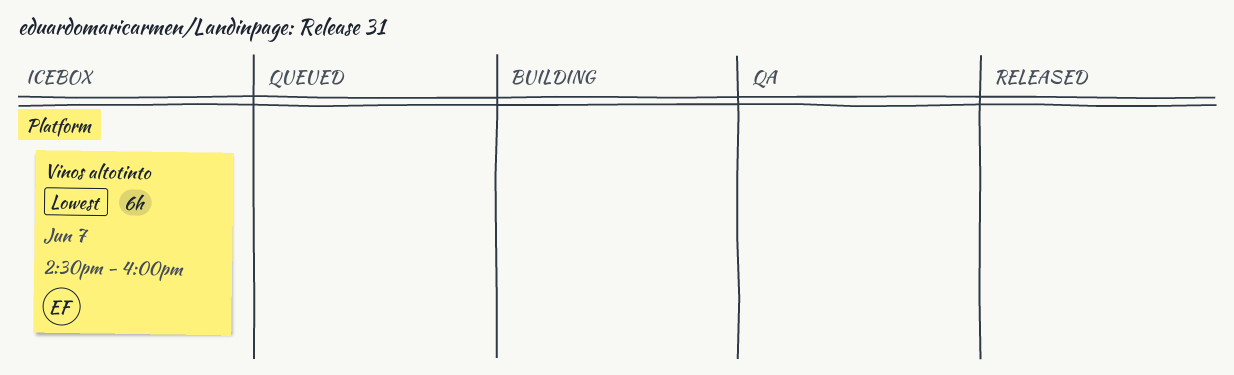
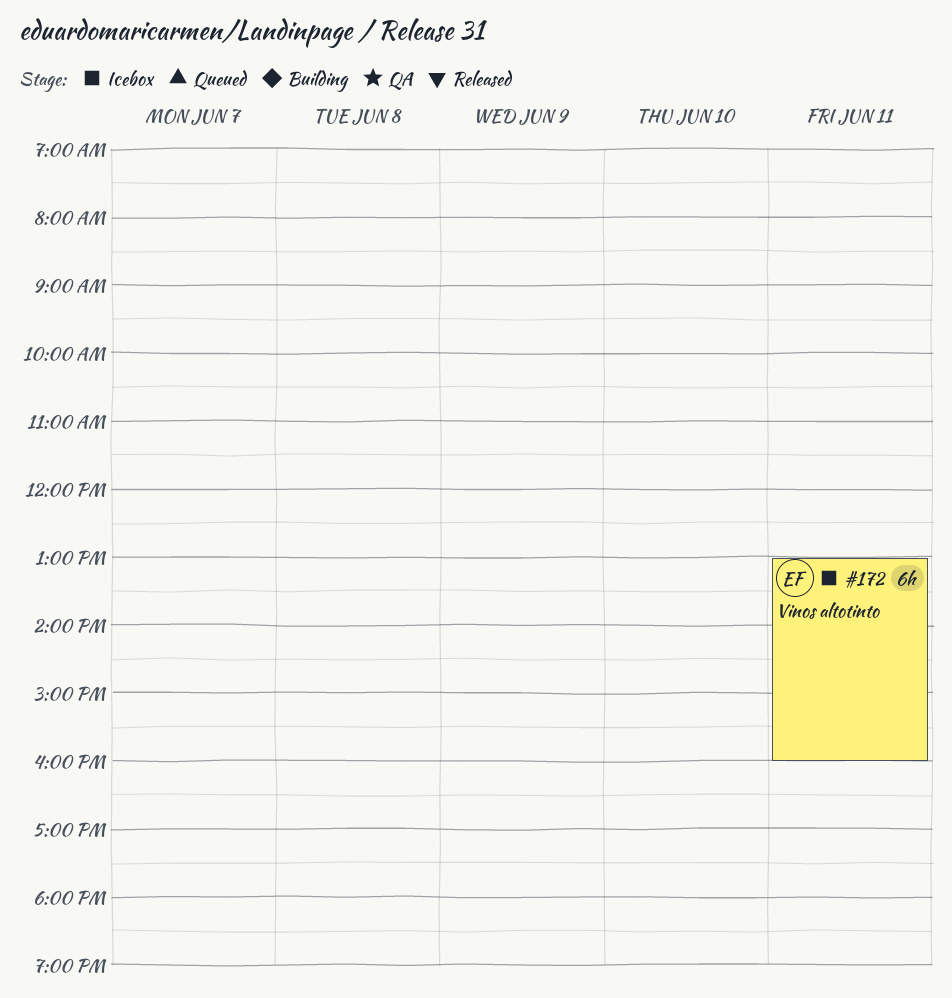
Vinos altotinto, day: Jun 7 -> Jun 11
Vinos altotinto, begins: 14:30 -> 13:00

